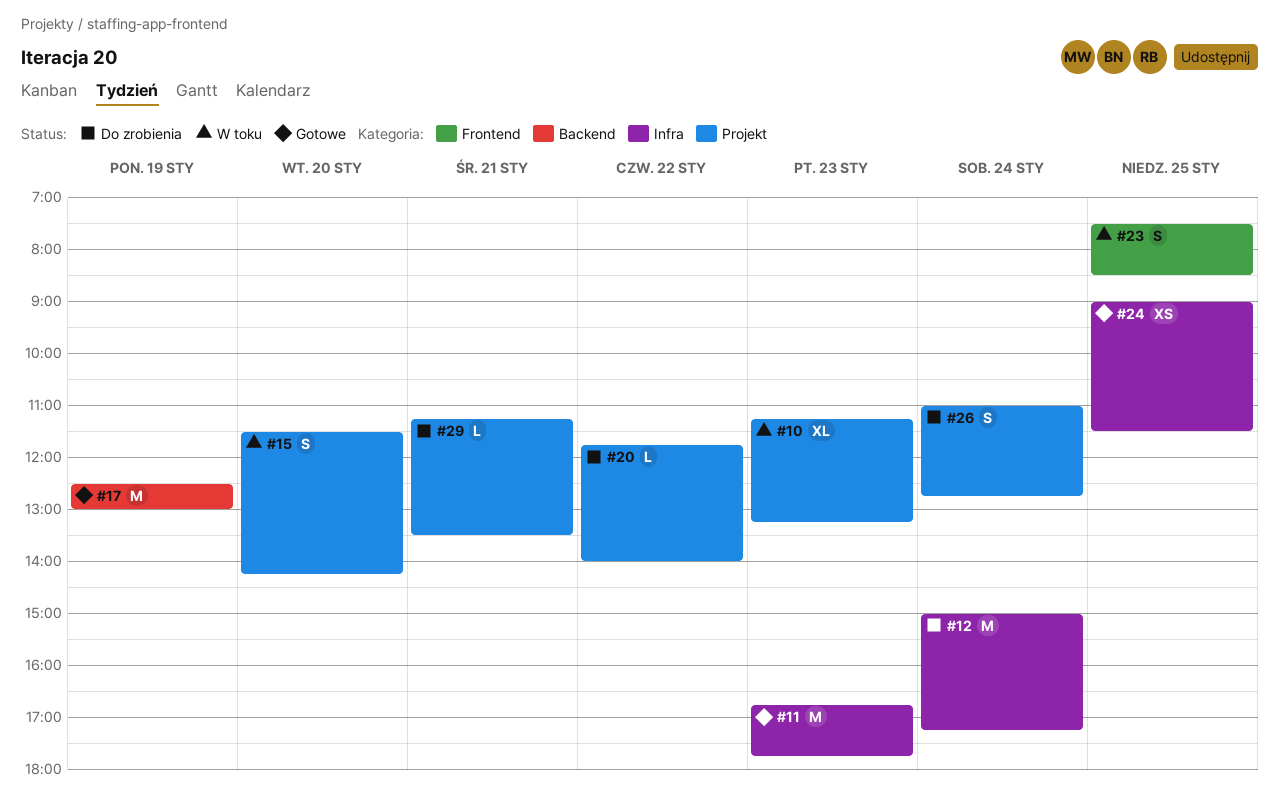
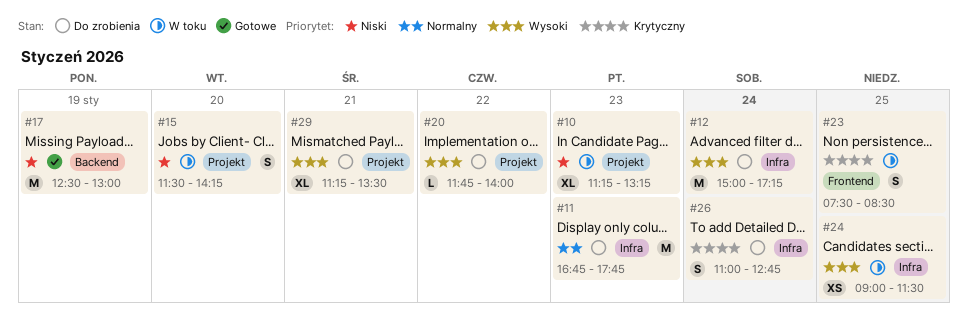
#11, status: Gotowe -> Do zrobienia
#24, status: Gotowe -> W toku
#26, label: Projekt -> Infra
#29, estimate: L -> XL

